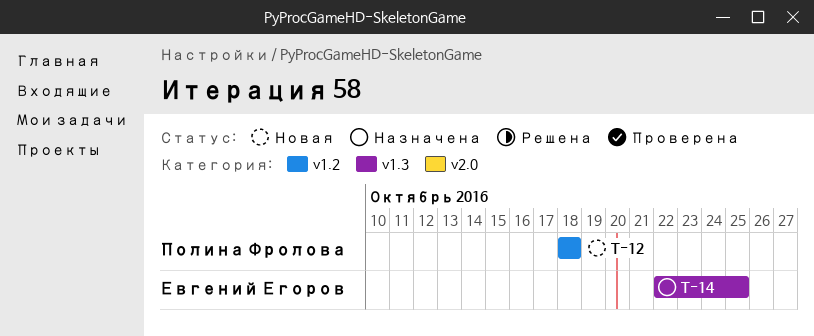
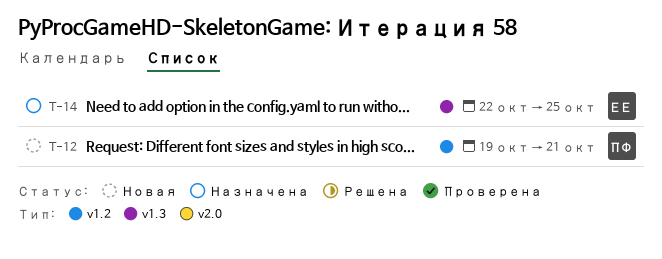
T-12, start: Oct 18 -> Oct 19
T-12, due: Oct 18 -> Oct 21

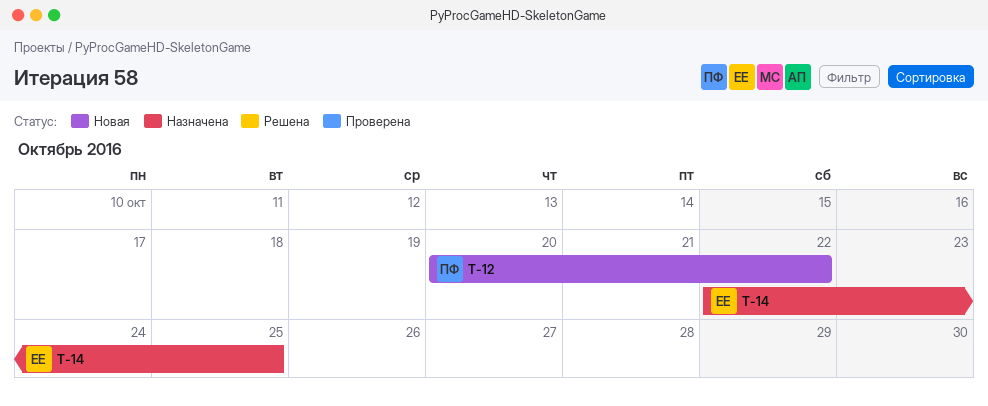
T-12, start: Oct 19 -> Oct 20
T-12, due: Oct 21 -> Oct 22

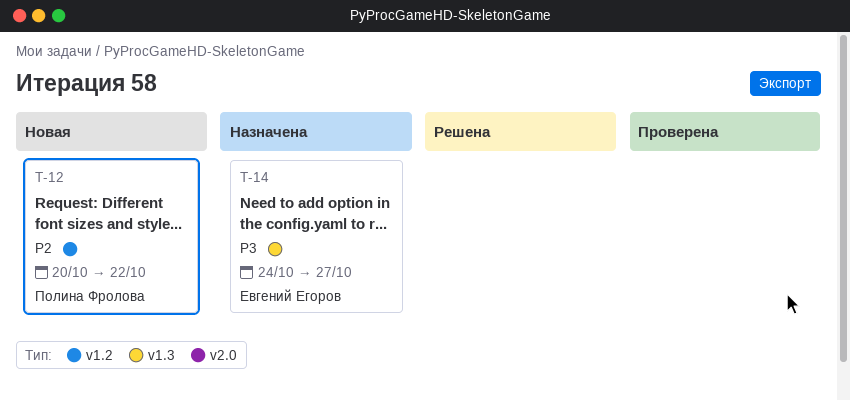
T-14, start: Oct 22 -> Oct 24
T-14, due: Oct 25 -> Oct 27

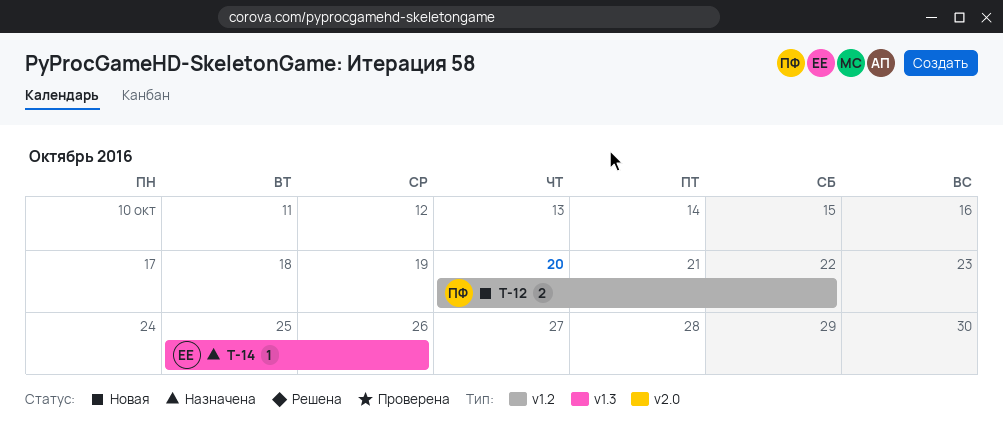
T-14, start: Oct 24 -> Oct 25
T-14, due: Oct 27 -> Oct 26

